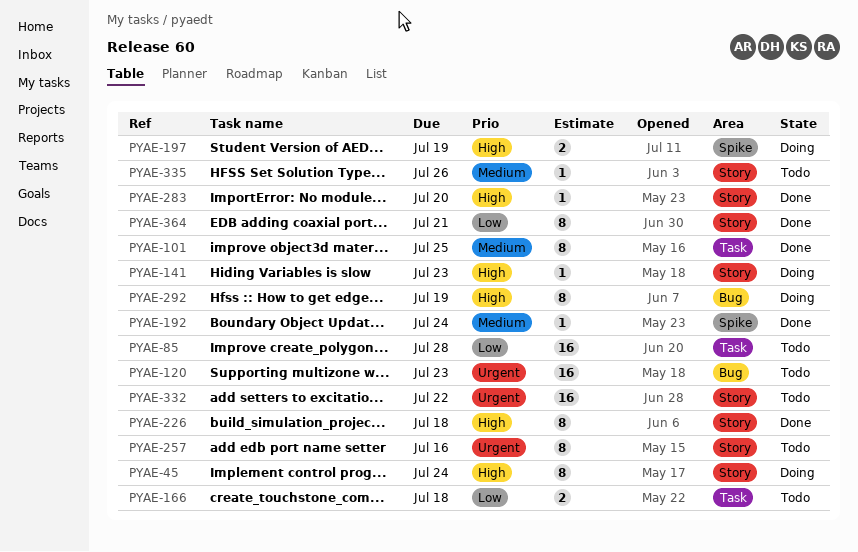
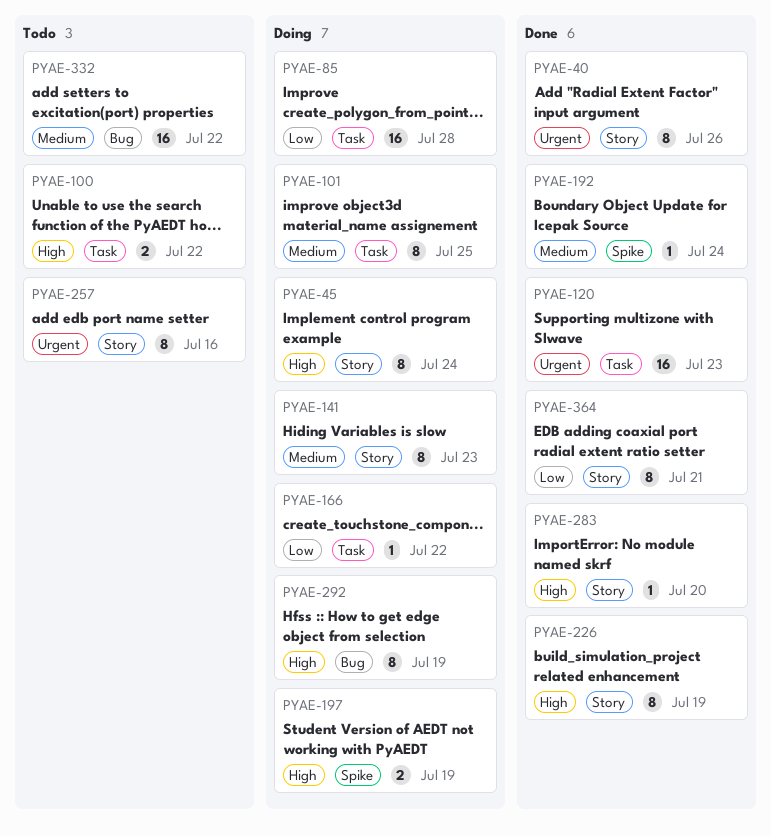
PYAE-40: none -> present
PYAE-85, status: Todo -> Doing
PYAE-100: none -> present
PYAE-101, status: Done -> Doing
PYAE-120, status: Todo -> Done
PYAE-120, label: Bug -> Task
PYAE-141, priority: High -> Medium
PYAE-141, estimate: 1 -> 8
PYAE-166, status: Todo -> Doing
PYAE-166, estimate: 2 -> 1
PYAE-166, due: Jul 18 -> Jul 22
PYAE-226, due: Jul 18 -> Jul 19
PYAE-332, priority: Urgent -> Medium
PYAE-332, label: Story -> Bug
PYAE-335: present -> none

